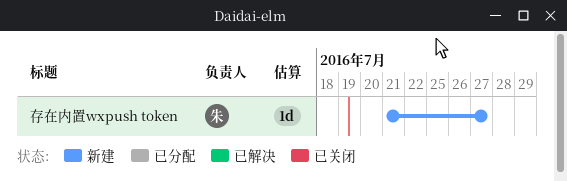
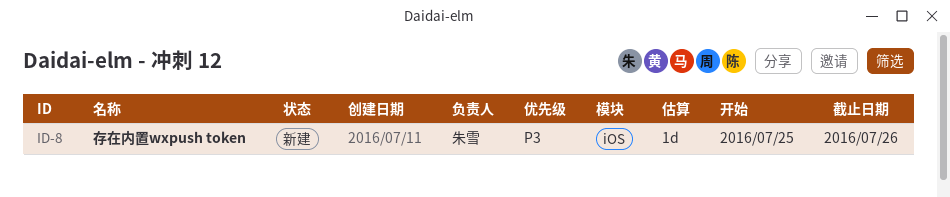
存在内置wxpush token, start: Jul 21 -> Jul 25
存在内置wxpush token, due: Jul 27 -> Jul 26

